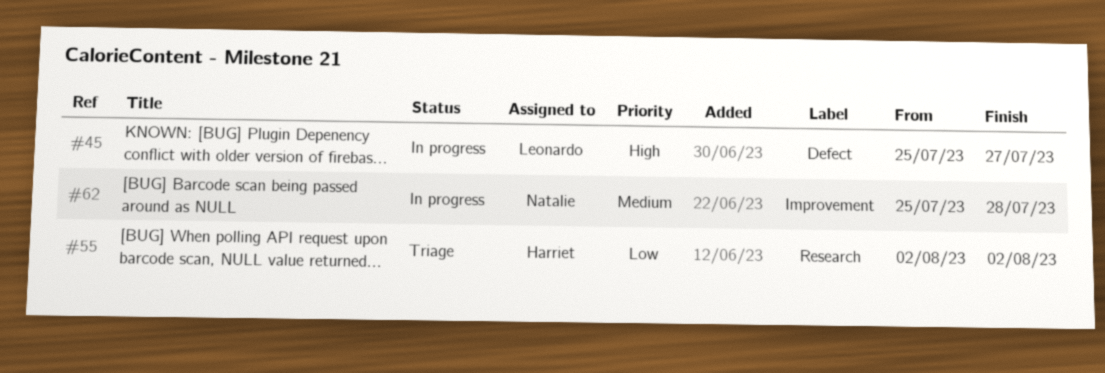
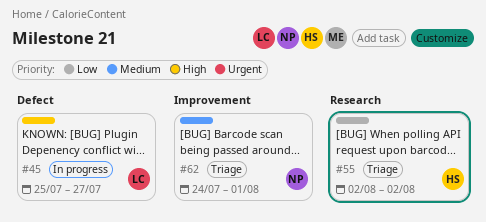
#62, status: In progress -> Triage
#62, start: Jul 25 -> Jul 24
#62, due: Jul 28 -> Aug 1

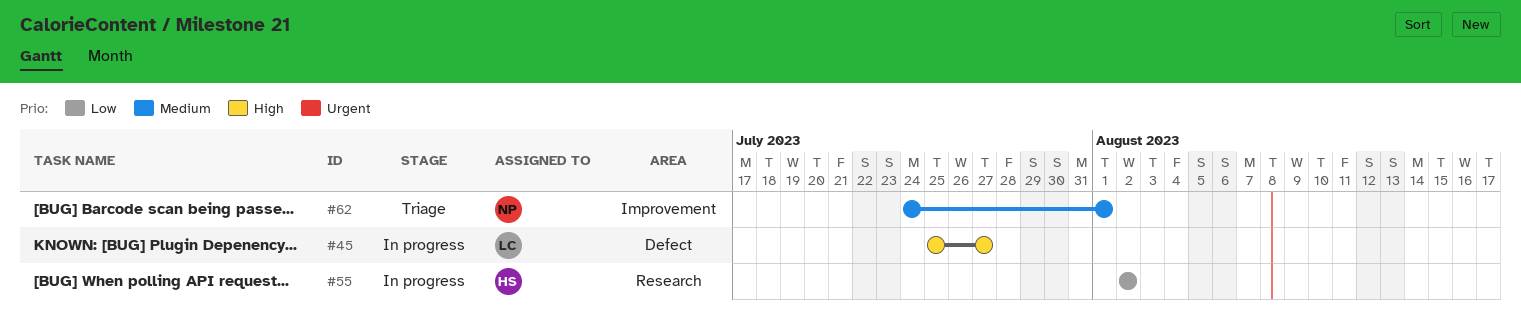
#55, status: Triage -> In progress

